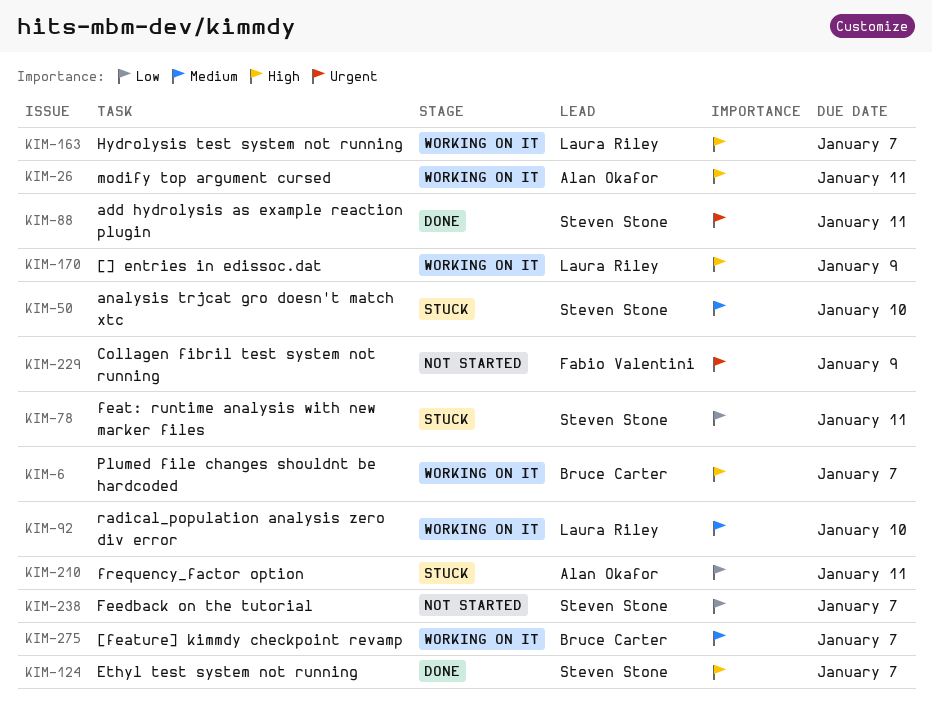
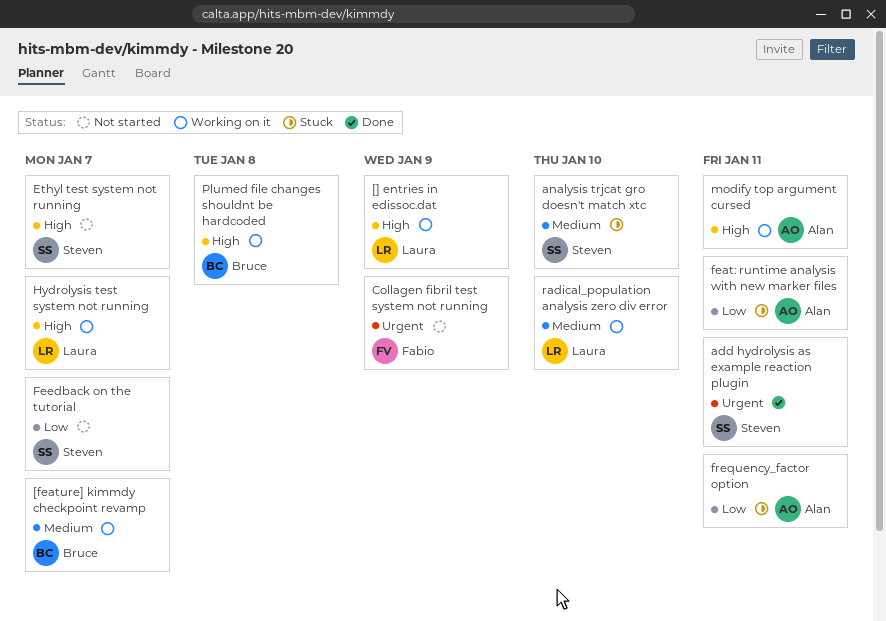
Ethyl test system not running, status: Done -> Not started
feat: runtime analysis with new marker files, owner: Steven Stone -> Alan Okafor
Plumed file changes shouldnt be hardcoded, due: Jan 7 -> Jan 8

